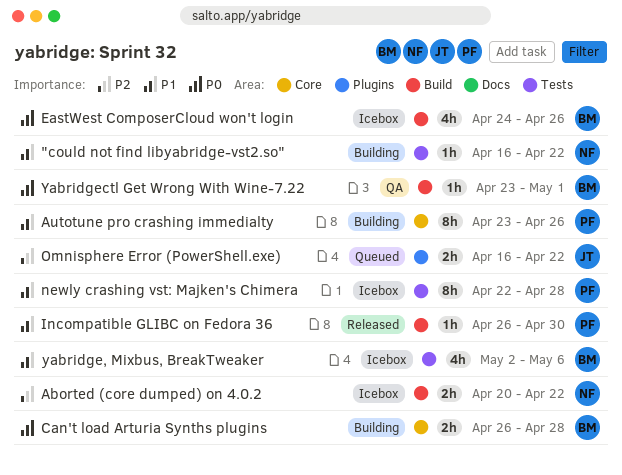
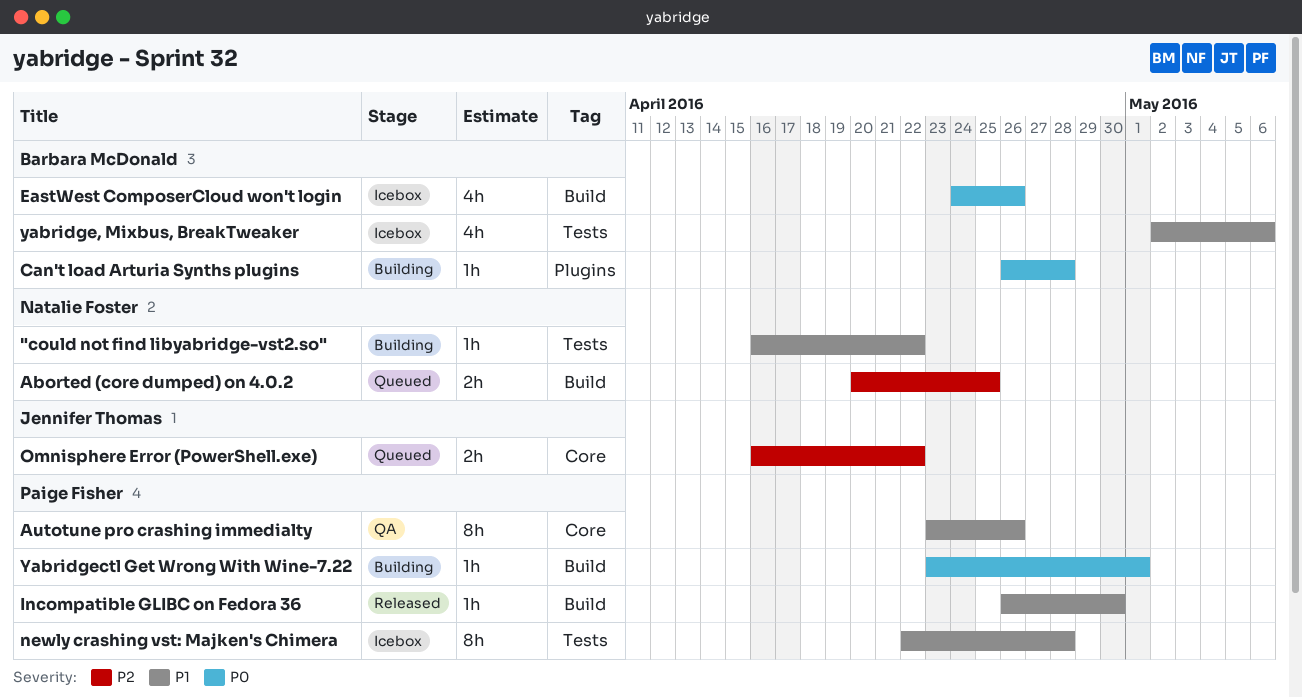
Aborted (core dumped) on 4.0.2, status: Icebox -> Queued
Aborted (core dumped) on 4.0.2, due: Apr 22 -> Apr 25
Autotune pro crashing immedialty, status: Building -> QA
Can't load Arturia Synths plugins, label: Core -> Plugins
Can't load Arturia Synths plugins, estimate: 2h -> 1h
Omnisphere Error (PowerShell.exe), label: Plugins -> Core
Yabridgectl Get Wrong With Wine-7.22, status: QA -> Building
Yabridgectl Get Wrong With Wine-7.22, owner: Barbara McDonald -> Paige Fisher

